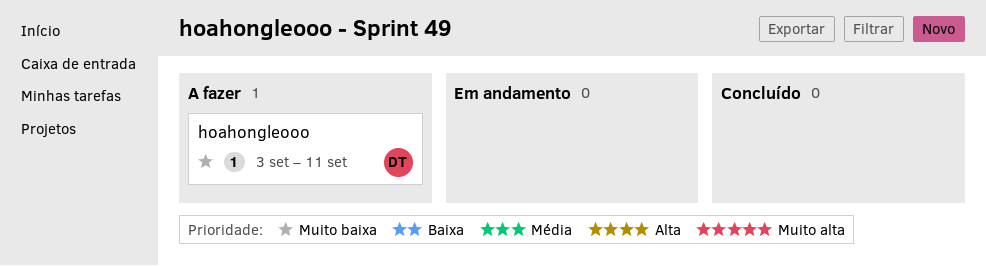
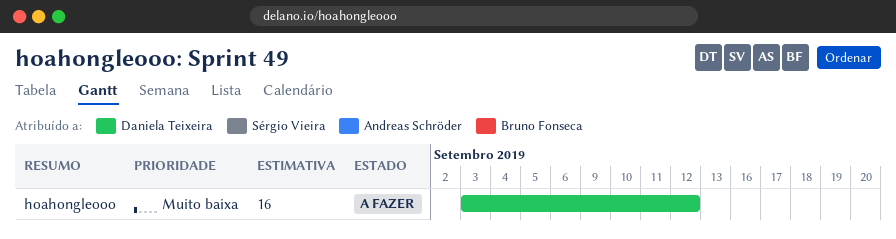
hoahongleooo, estimate: 1 -> 16
hoahongleooo, due: Sep 11 -> Sep 12

